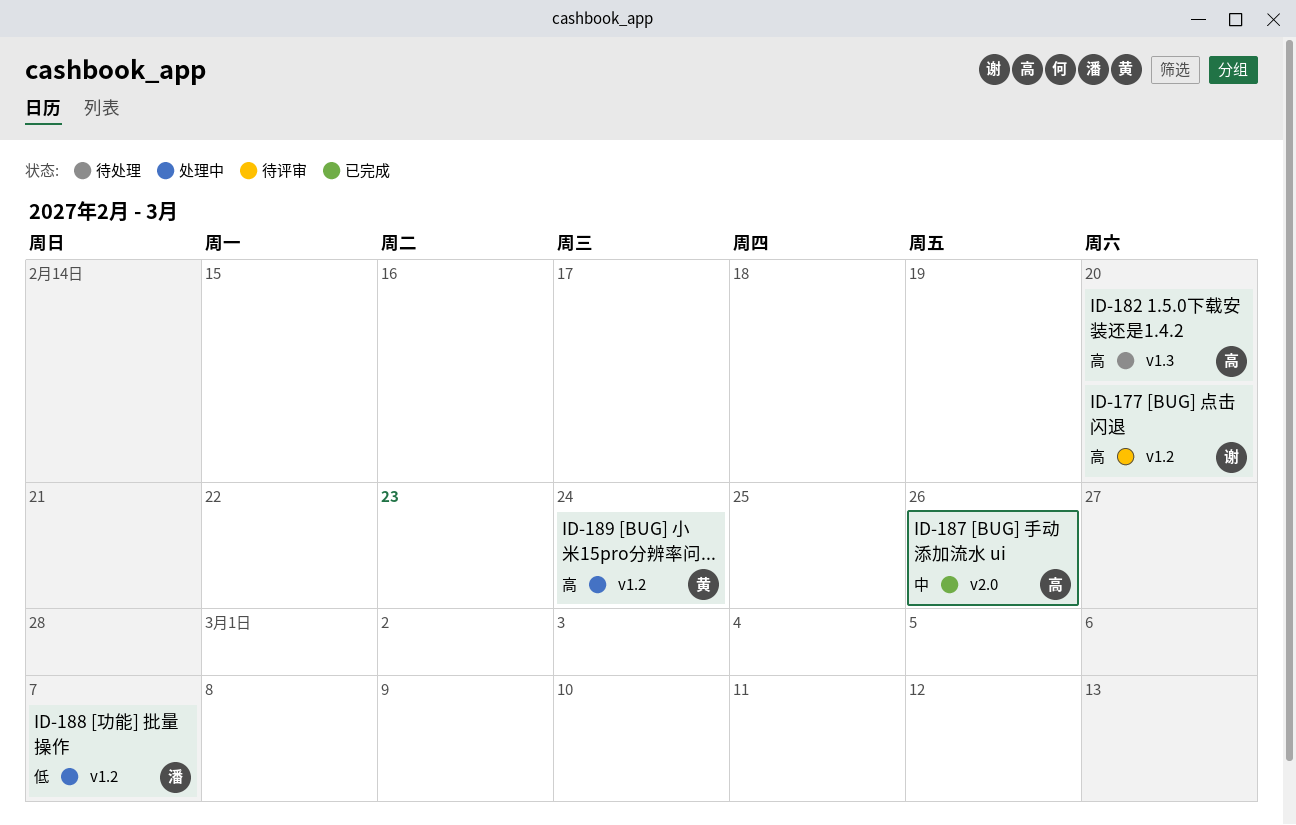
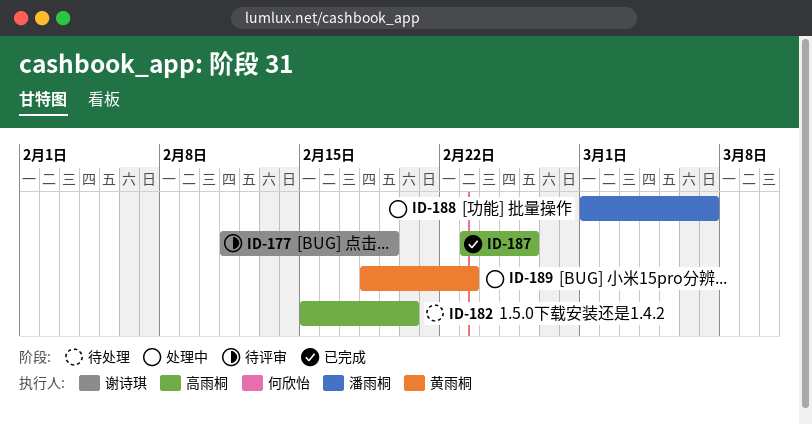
ID-177, due: Feb 20 -> Feb 19
ID-189, due: Feb 24 -> Feb 23

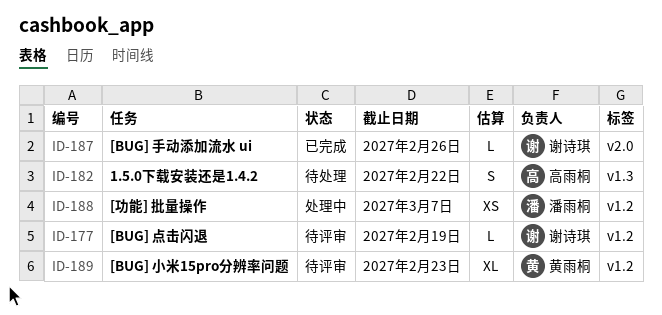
ID-182, due: Feb 20 -> Feb 22
ID-187, owner: 高雨桐 -> 谢诗琪
ID-189, status: 处理中 -> 待评审

